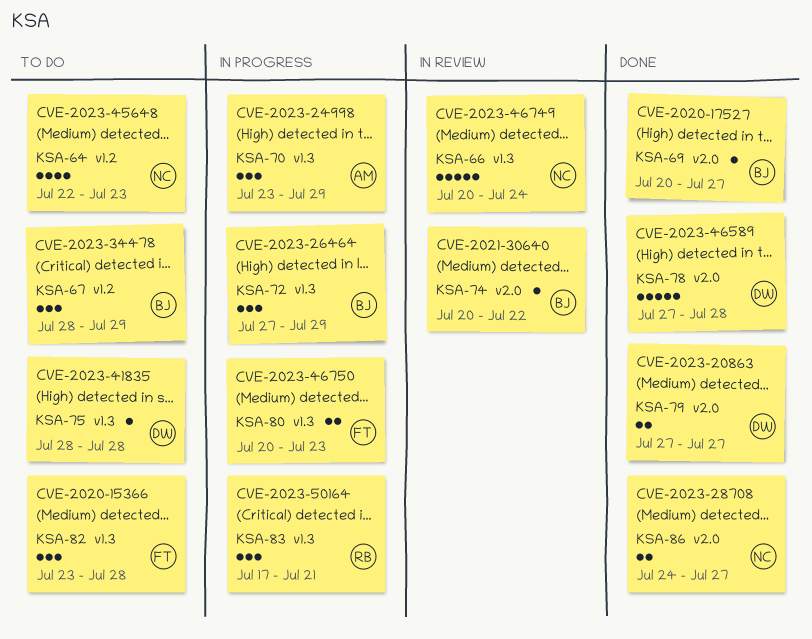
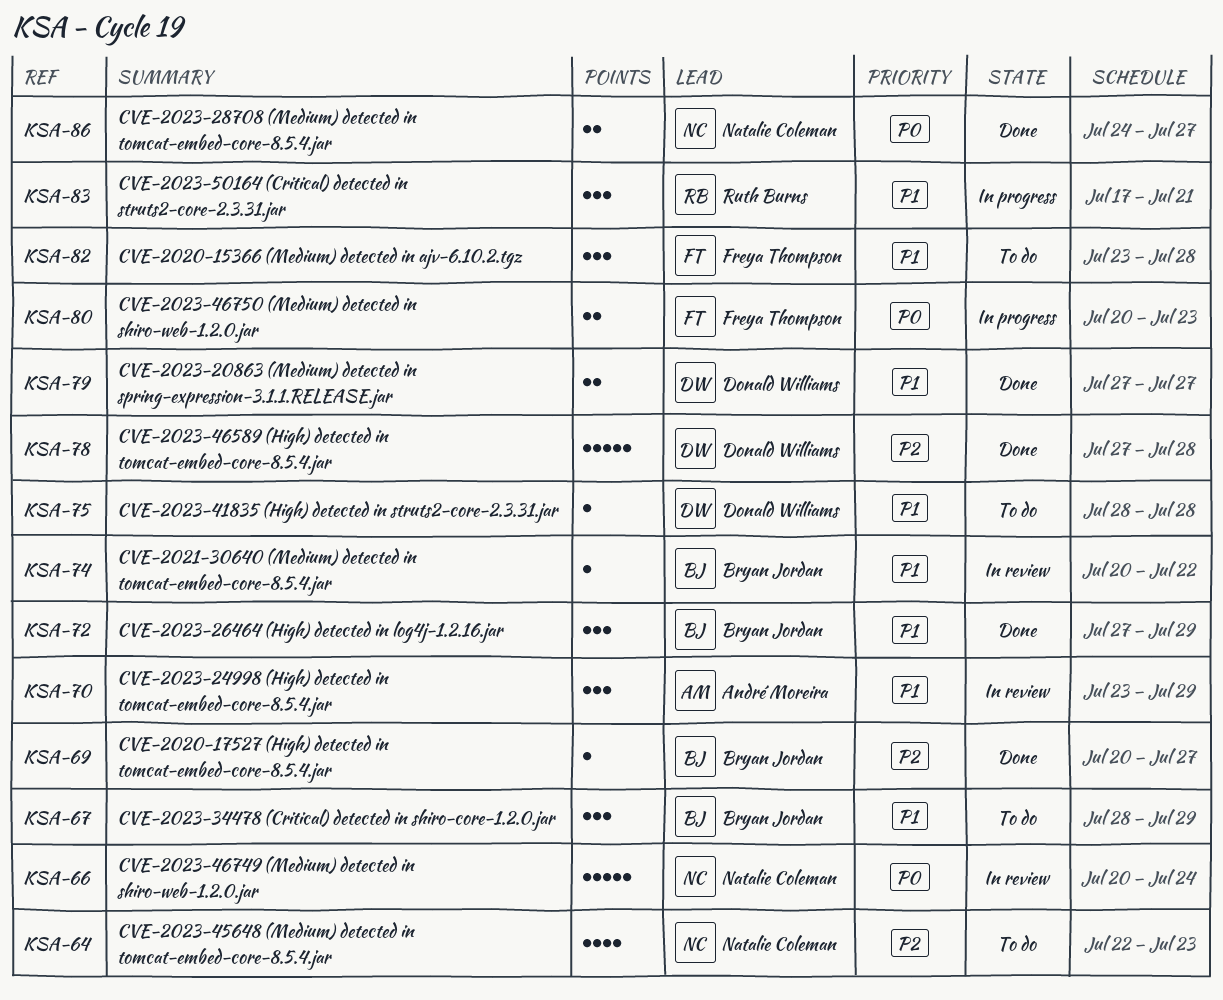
KSA-70, status: In progress -> In review
KSA-72, status: In progress -> Done

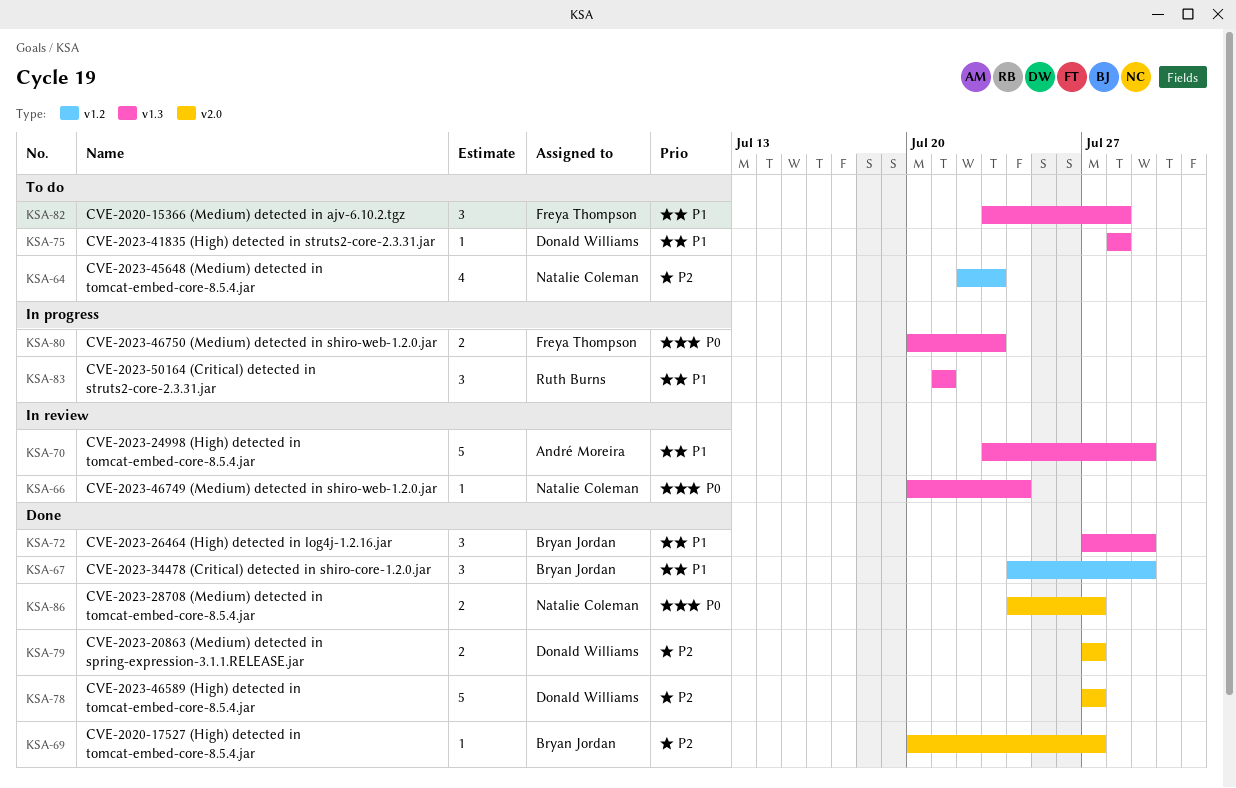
KSA-66, estimate: 5 -> 1
KSA-67, status: To do -> Done
KSA-67, start: Jul 28 -> Jul 24
KSA-70, estimate: 3 -> 5
KSA-74: present -> none
KSA-78, due: Jul 28 -> Jul 27
KSA-79, priority: P1 -> P2
KSA-83, start: Jul 17 -> Jul 21

